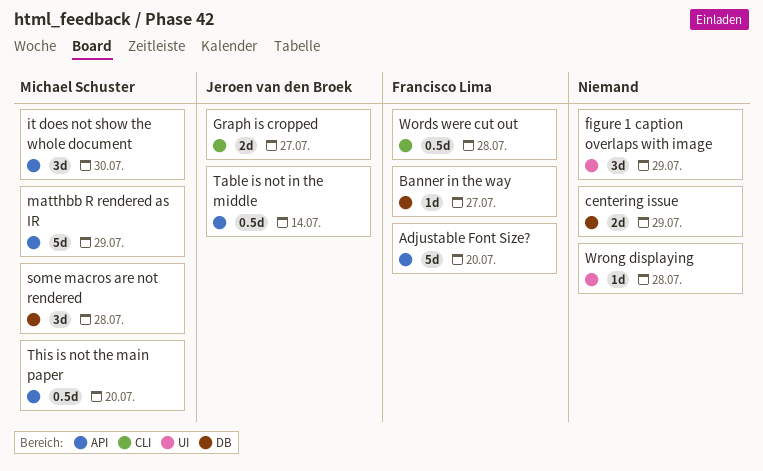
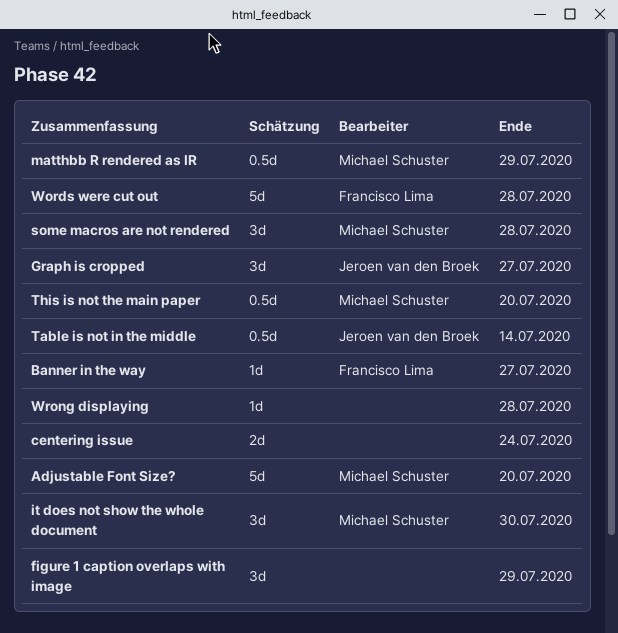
Adjustable Font Size?, owner: Francisco Lima -> Michael Schuster
centering issue, due: Jul 29 -> Jul 24
Graph is cropped, estimate: 2d -> 3d
matthbb R rendered as IR, estimate: 5d -> 0.5d
Words were cut out, estimate: 0.5d -> 5d

